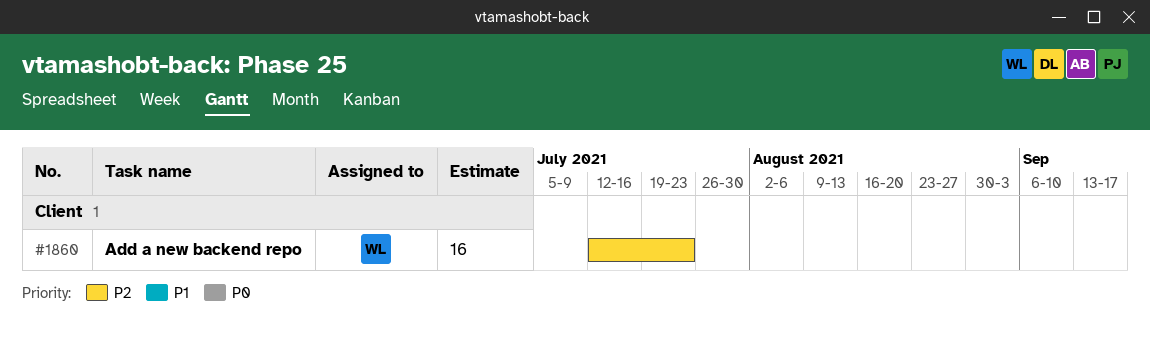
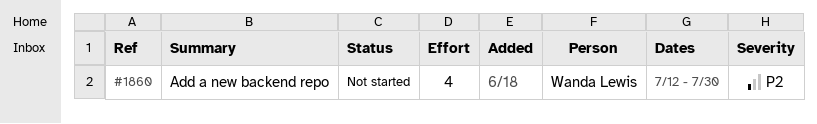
#1860, estimate: 16 -> 4
#1860, due: Jul 23 -> Jul 30

